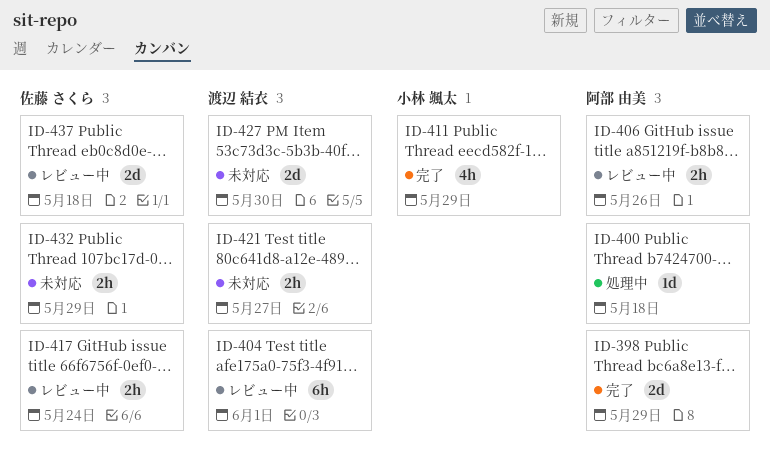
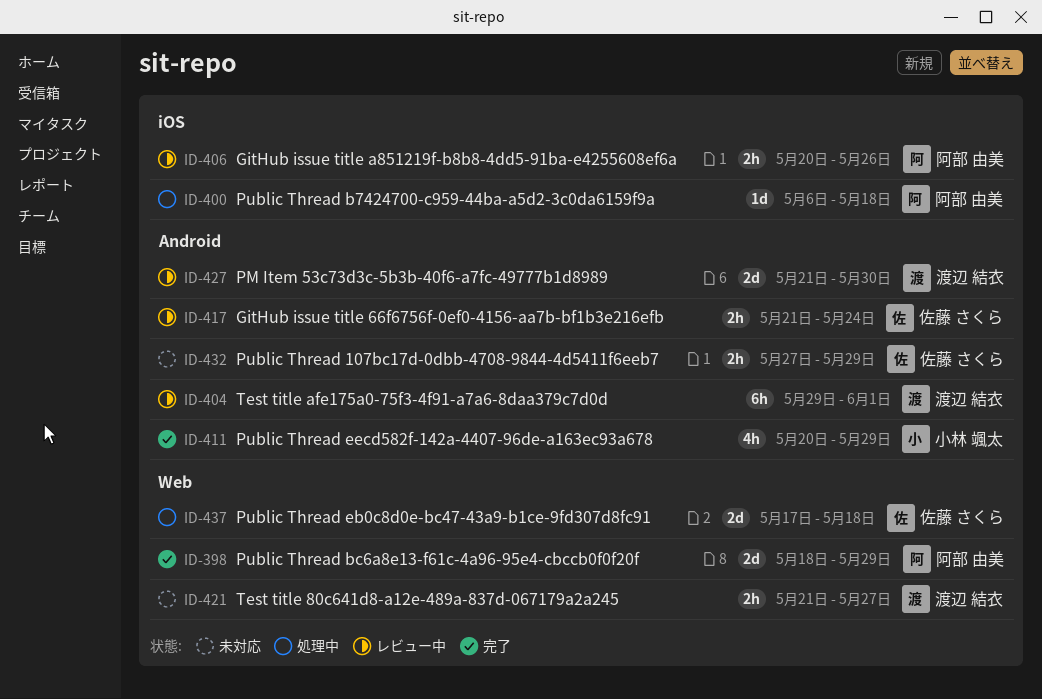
ID-427, status: 未対応 -> レビュー中
ID-437, status: レビュー中 -> 処理中

